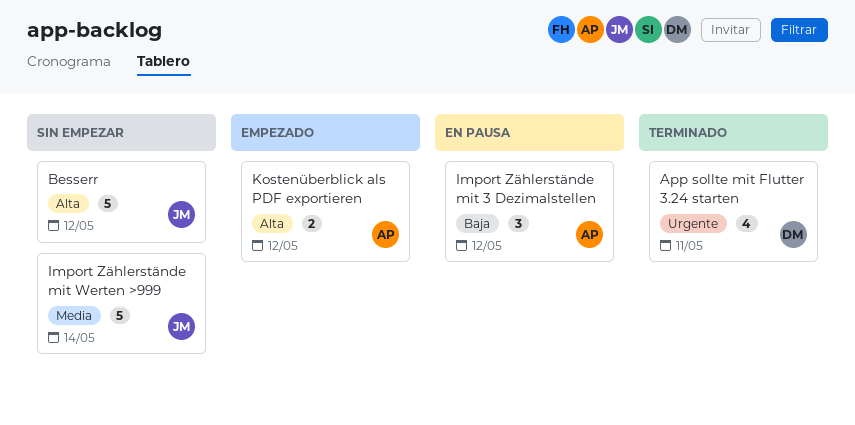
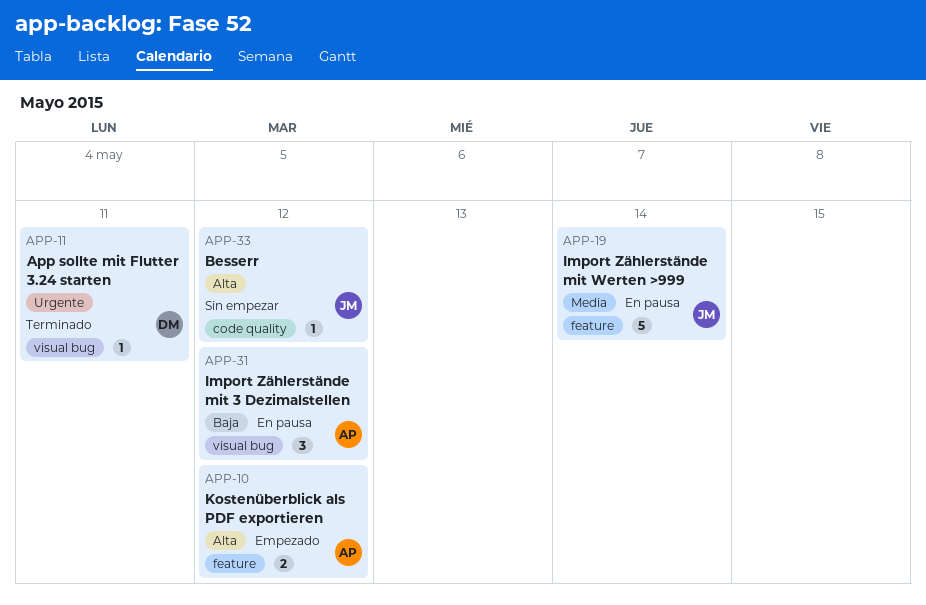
App sollte mit Flutter 3.24 starten, estimate: 4 -> 1
Besserr, estimate: 5 -> 1
Import Zählerstände mit Werten >999, status: Sin empezar -> En pausa

